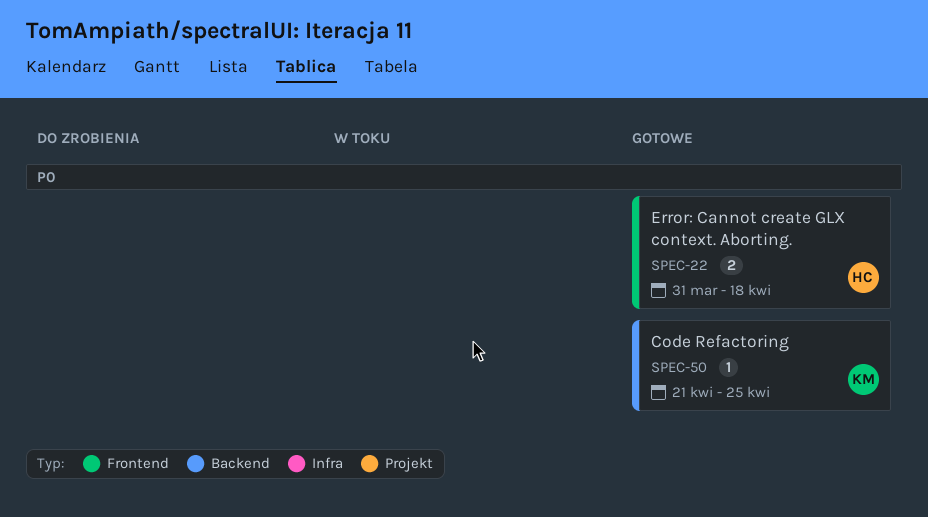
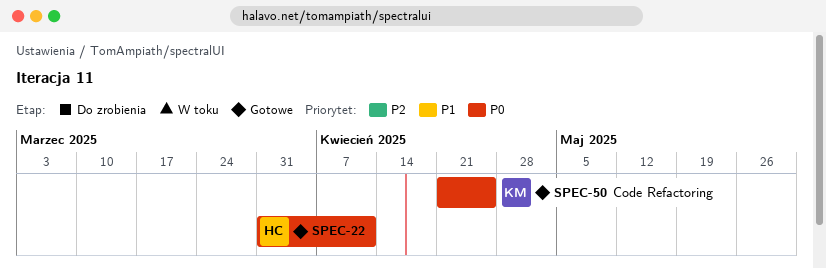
SPEC-22, due: Apr 18 -> Apr 11

